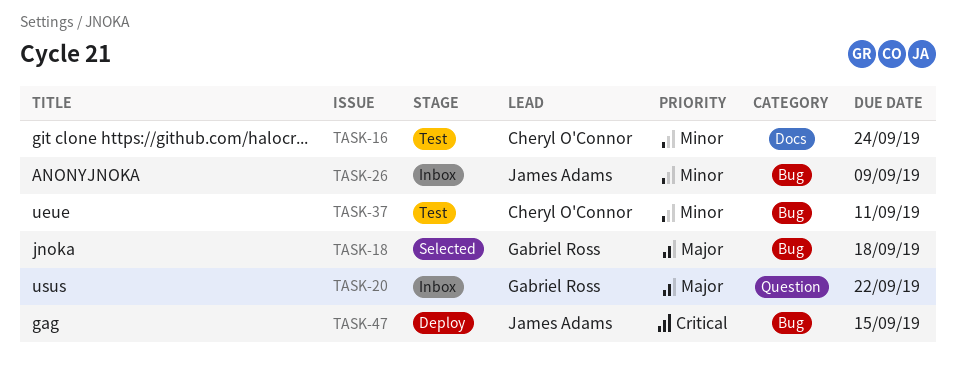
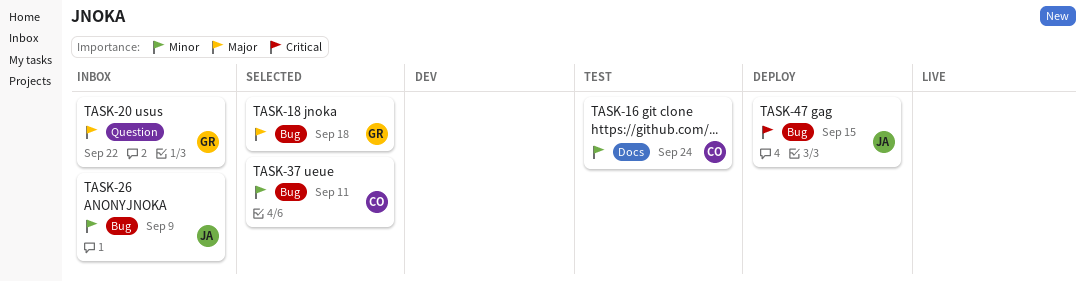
TASK-37, status: Test -> Selected

